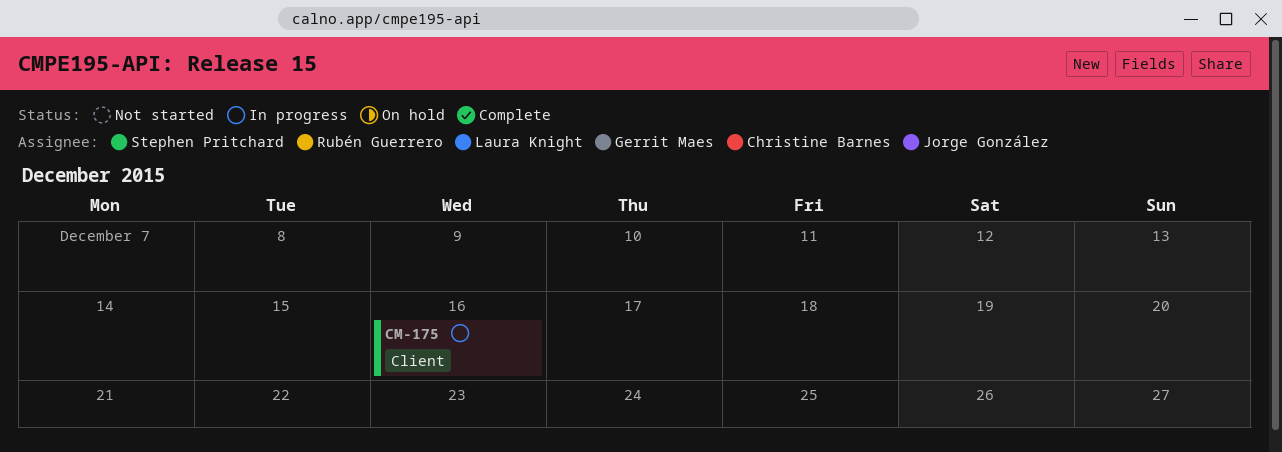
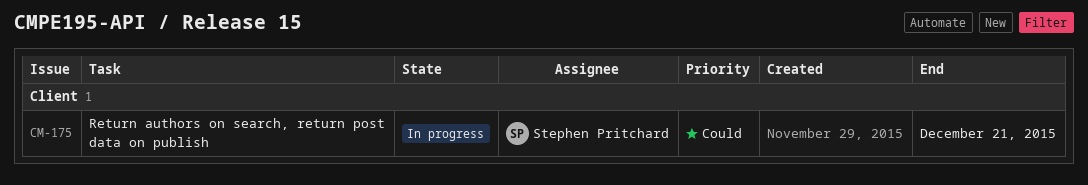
CM-175, due: Dec 16 -> Dec 21

